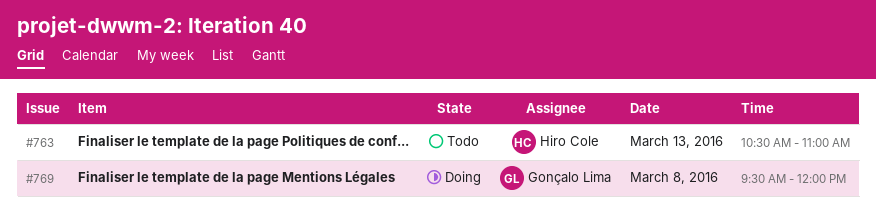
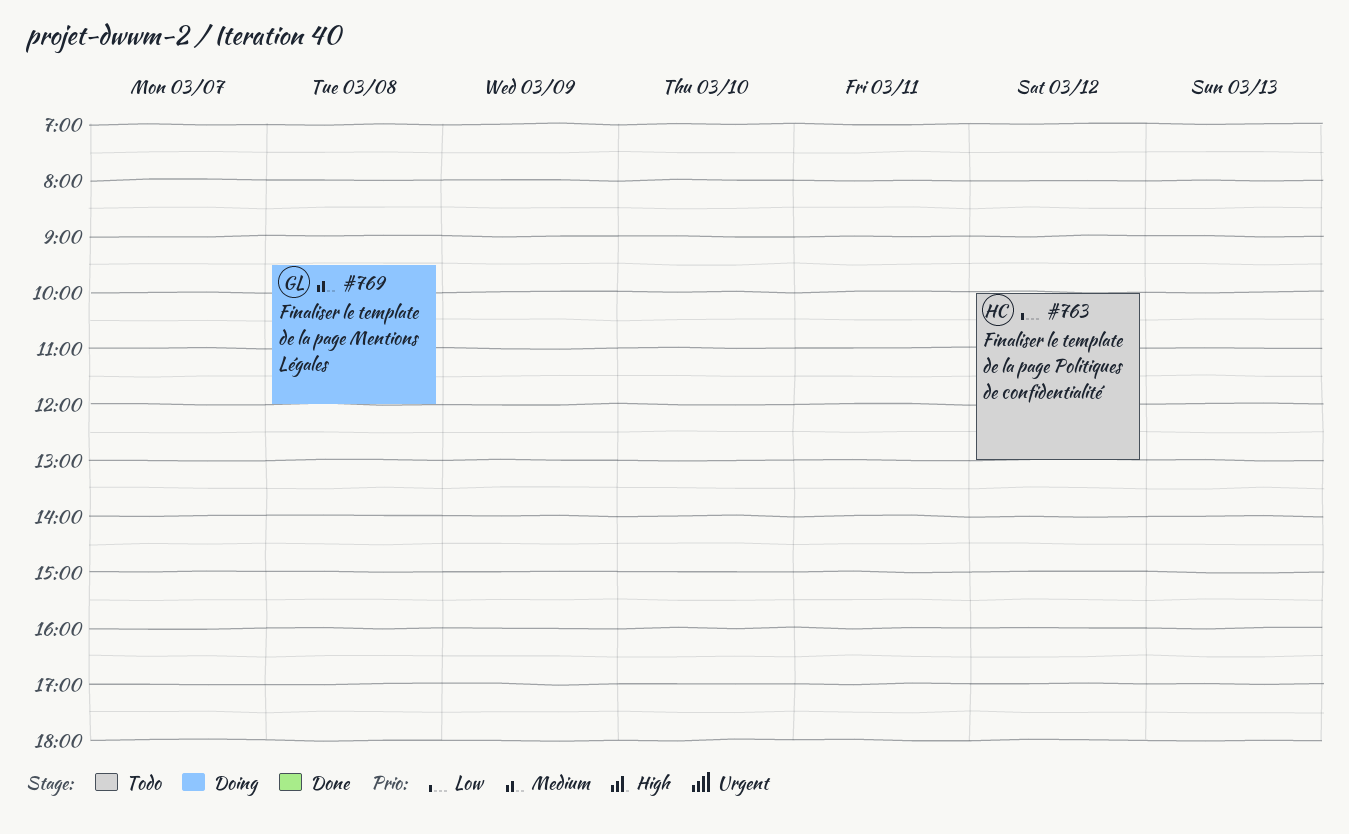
#763, day: Mar 13 -> Mar 12
#763, begins: 10:30 -> 10:00
#763, ends: 11:00 -> 13:00

